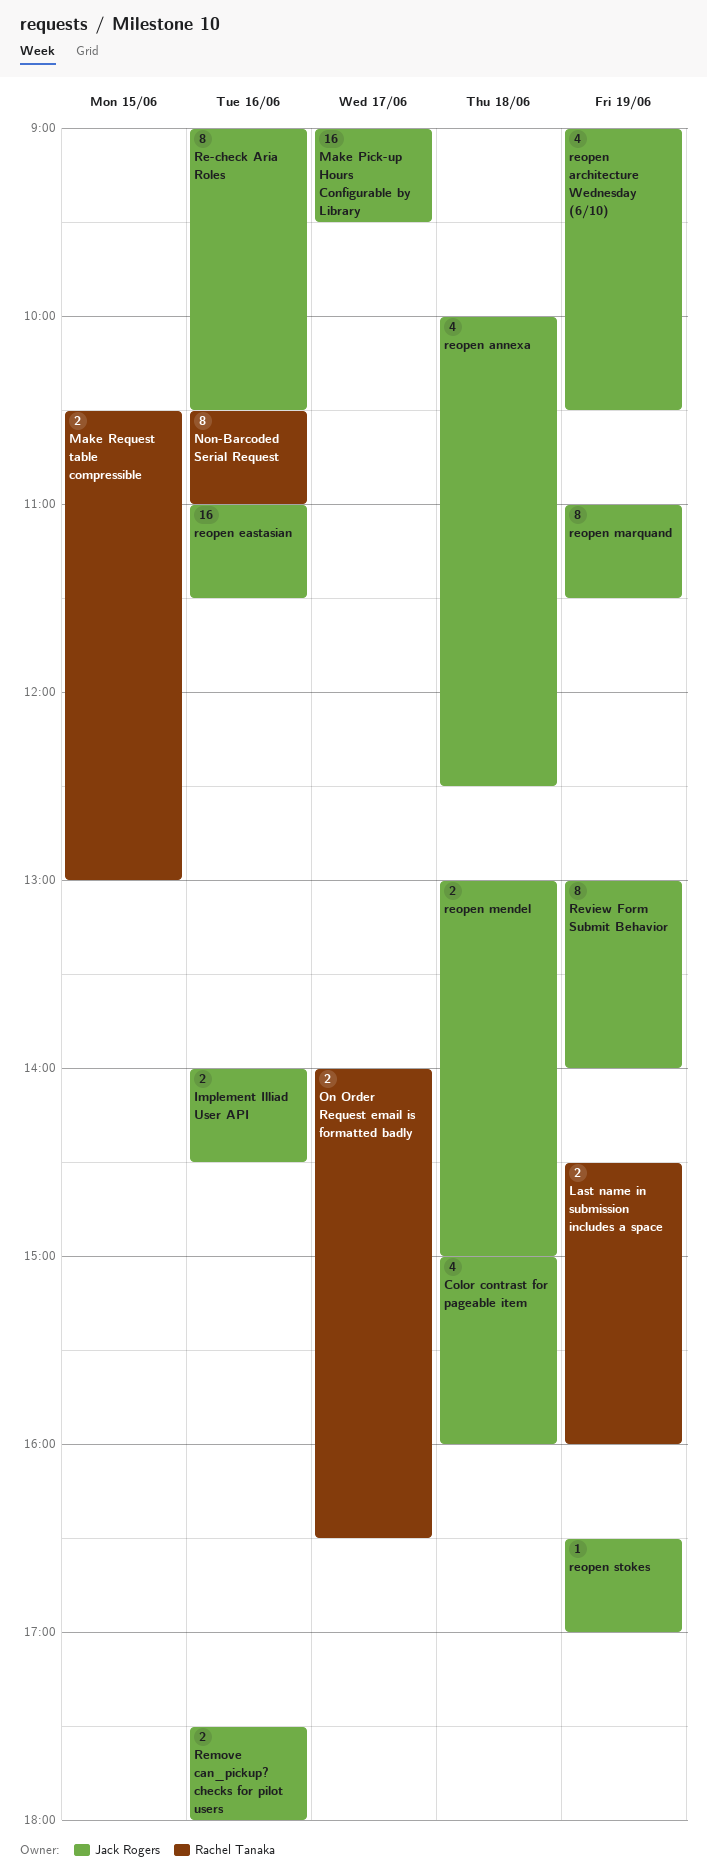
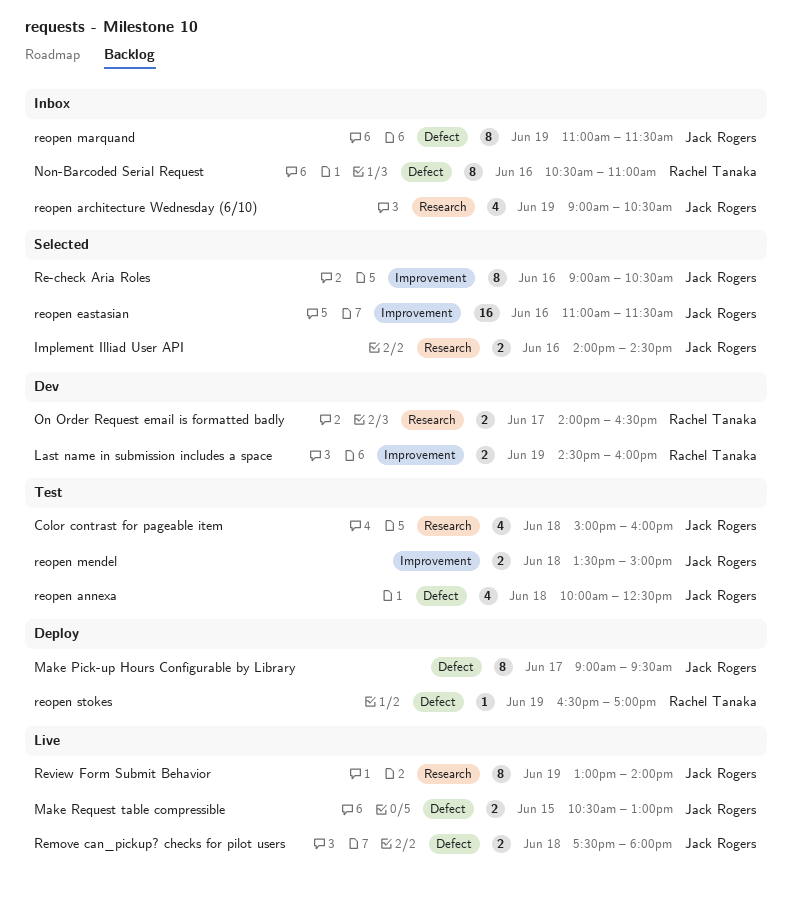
Make Pick-up Hours Configurable by Library, estimate: 16 -> 8
Make Request table compressible, owner: Rachel Tanaka -> Jack Rogers
Remove can_pickup? checks for pilot users, day: Jun 16 -> Jun 18
reopen mendel, begins: 13:00 -> 13:30
reopen stokes, owner: Jack Rogers -> Rachel Tanaka

